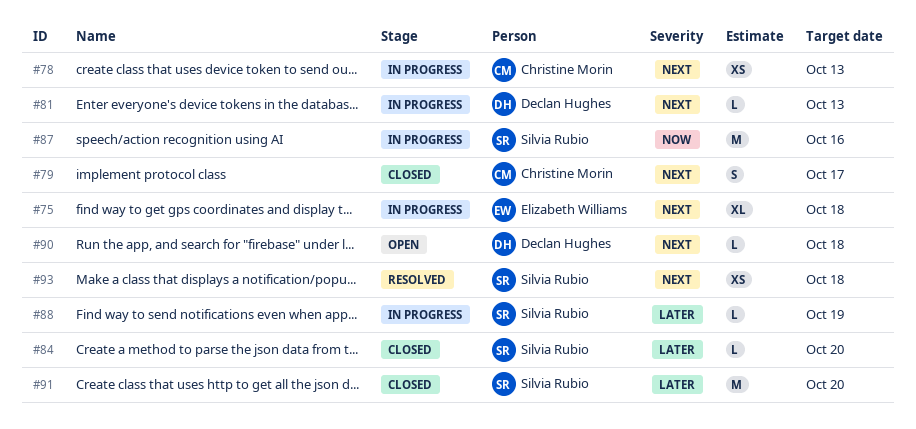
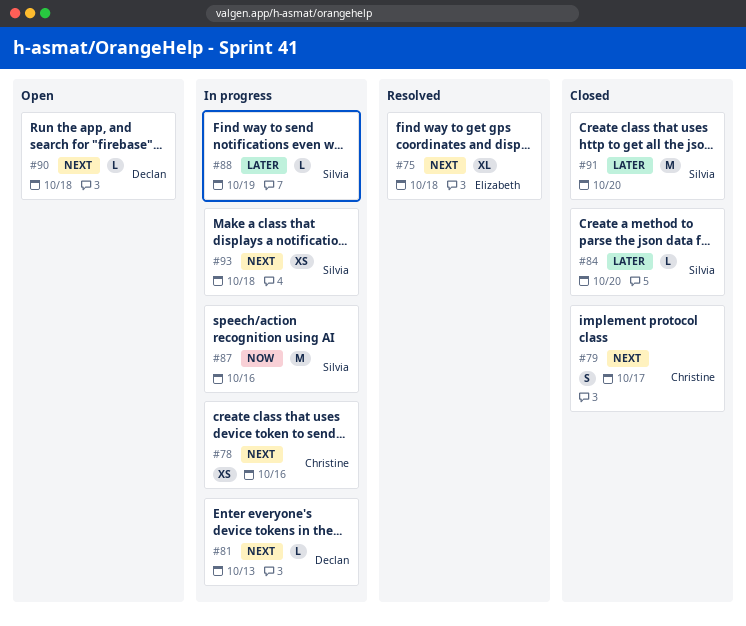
#75, status: In progress -> Resolved
#78, due: Oct 13 -> Oct 16
#93, status: Resolved -> In progress

